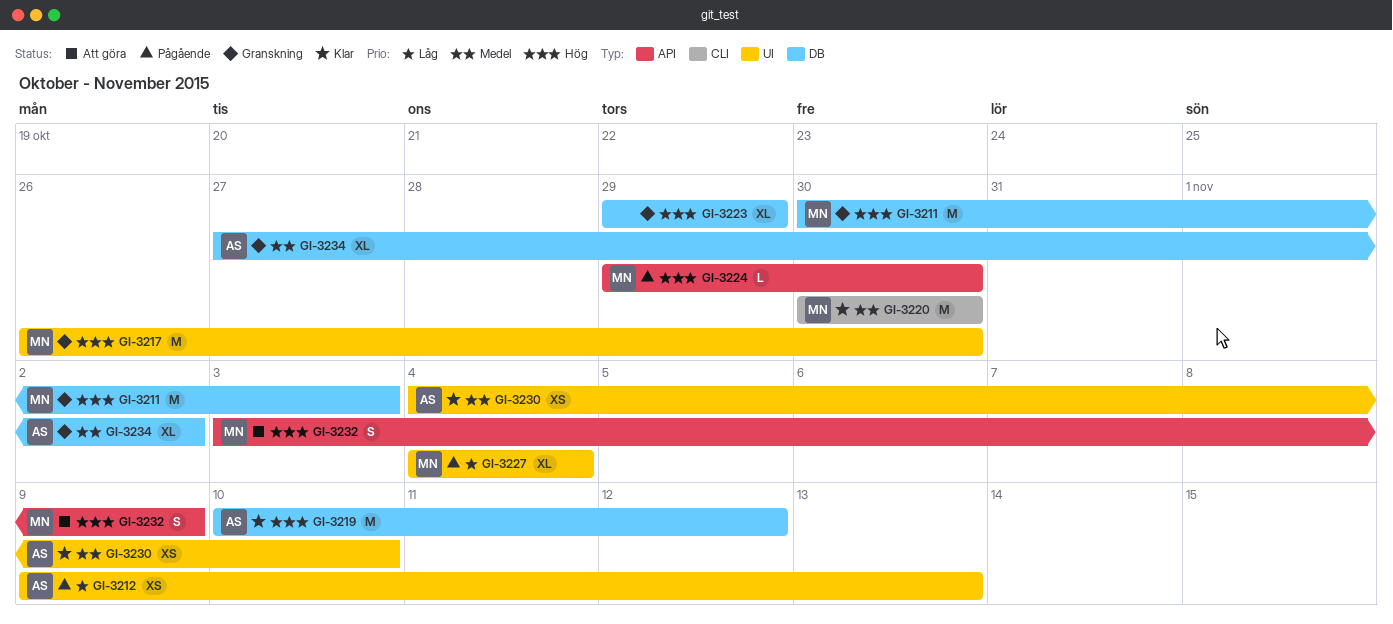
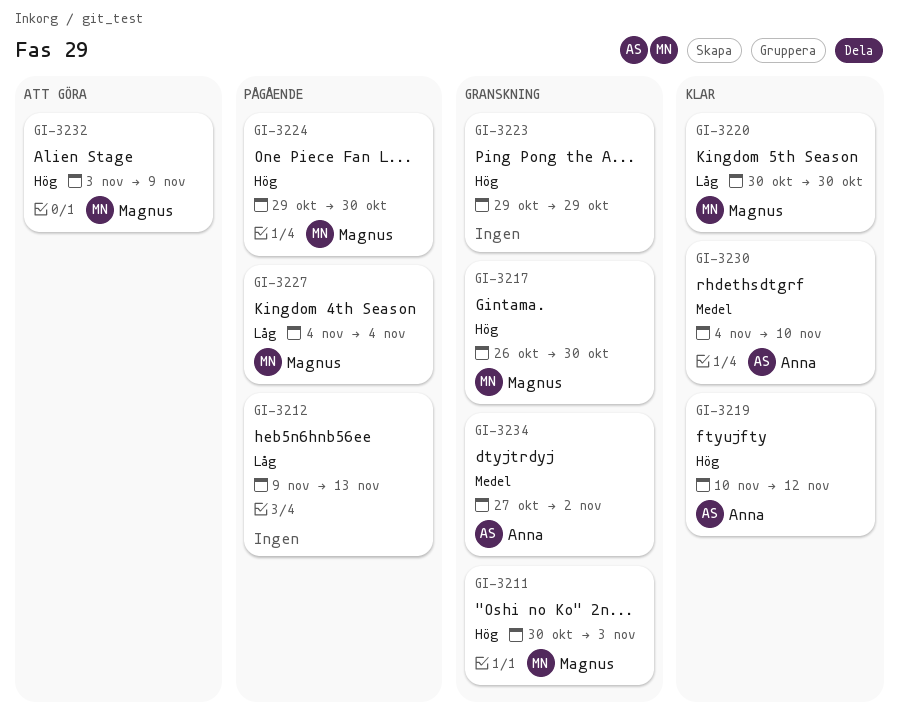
GI-3212, owner: Anna -> none
GI-3220, priority: Medel -> Låg

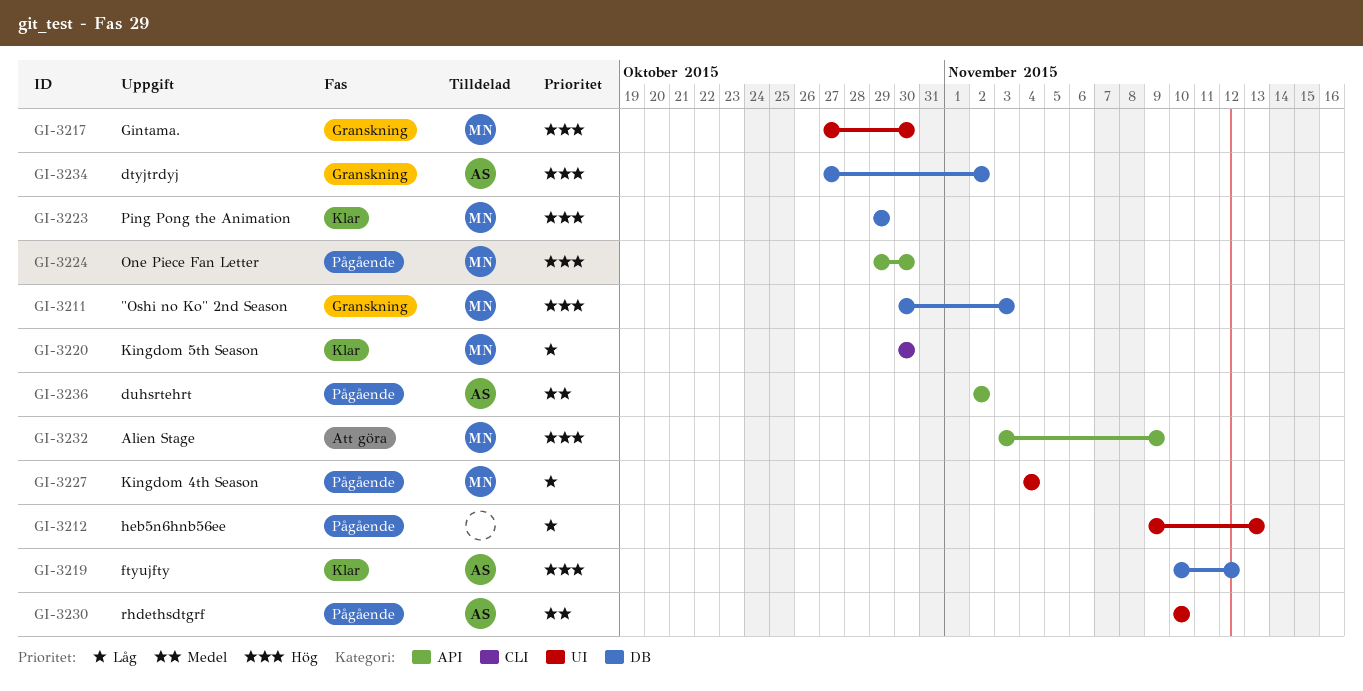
GI-3217, start: Oct 26 -> Oct 27
GI-3223, status: Granskning -> Klar
GI-3223, owner: none -> Magnus
GI-3230, status: Klar -> Pågående
GI-3230, start: Nov 4 -> Nov 10
GI-3234, priority: Medel -> Hög
GI-3236: none -> present

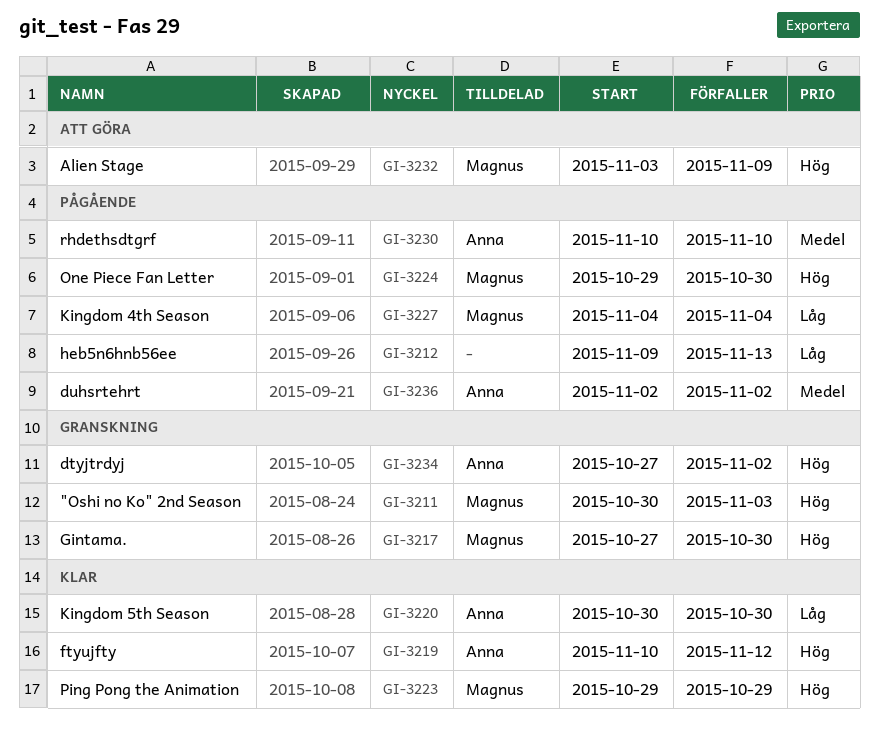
GI-3220, owner: Magnus -> Anna

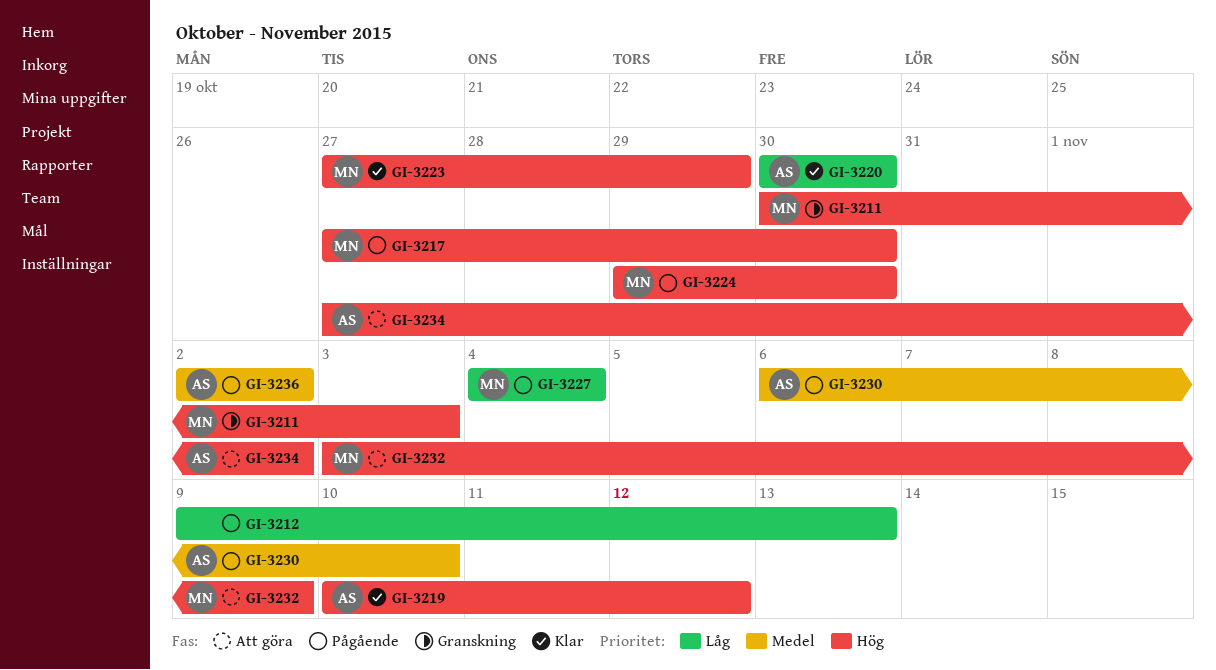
GI-3217, status: Granskning -> Pågående
GI-3223, start: Oct 29 -> Oct 27
GI-3230, start: Nov 10 -> Nov 6
GI-3234, status: Granskning -> Att göra

